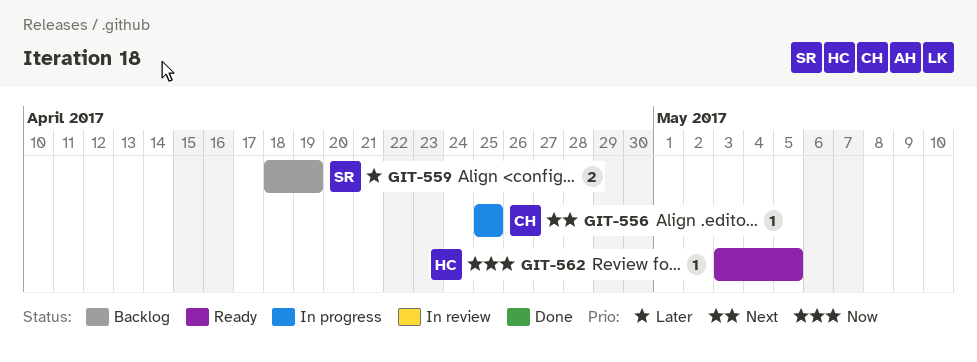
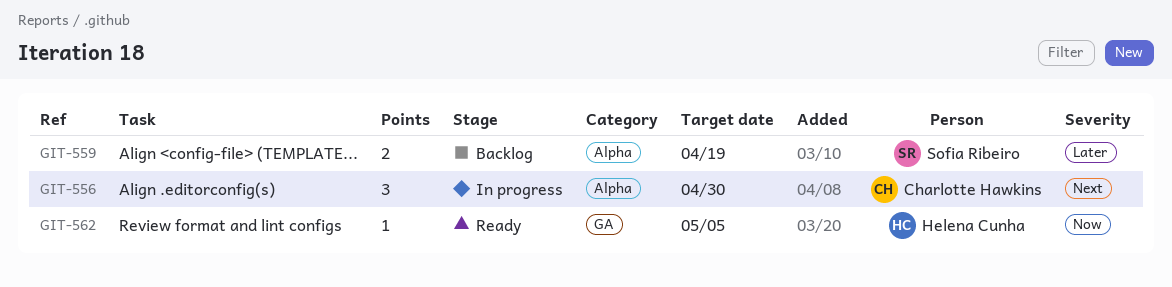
GIT-556, estimate: 1 -> 3
GIT-556, due: Apr 25 -> Apr 30

